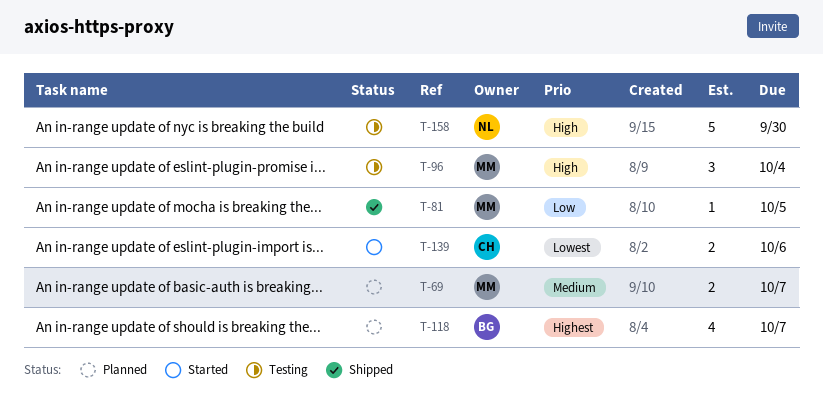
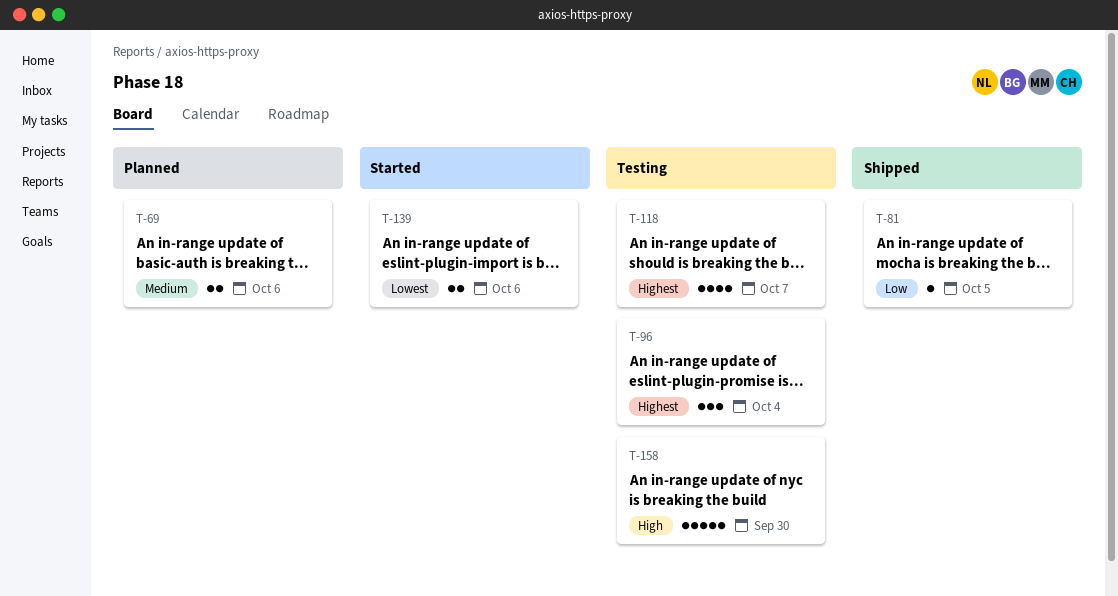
T-69, due: Oct 7 -> Oct 6
T-96, priority: High -> Highest
T-118, status: Planned -> Testing

